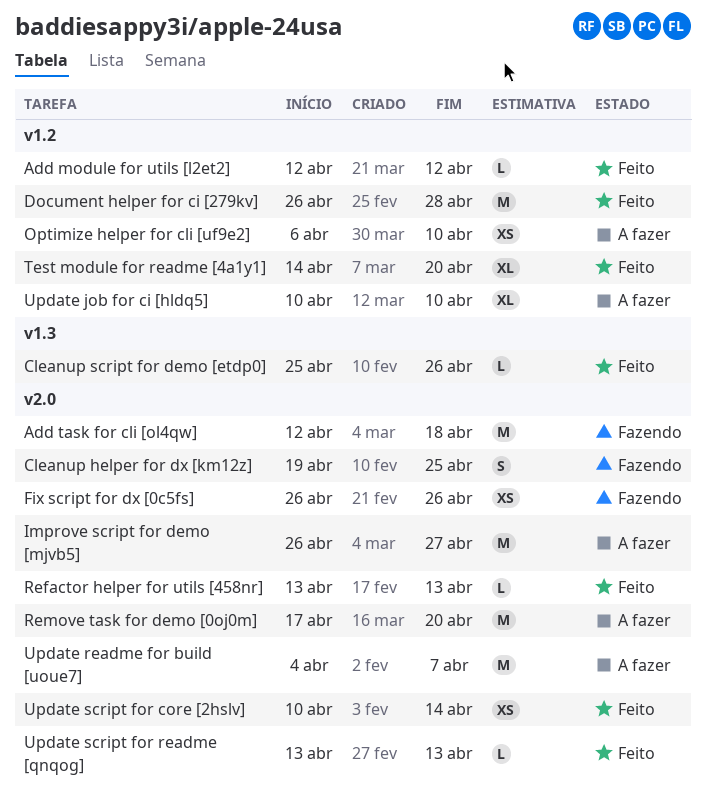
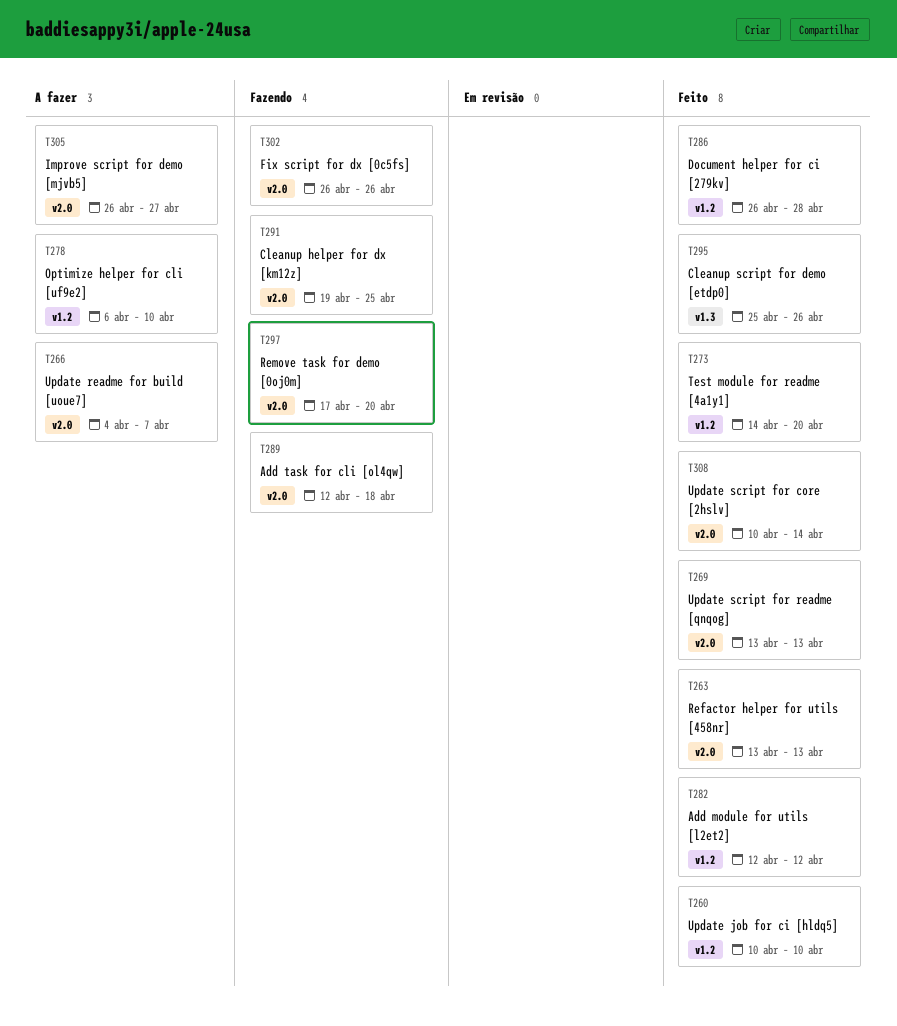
Remove task for demo [0oj0m], status: A fazer -> Fazendo
Update job for ci [hldq5], status: A fazer -> Feito

